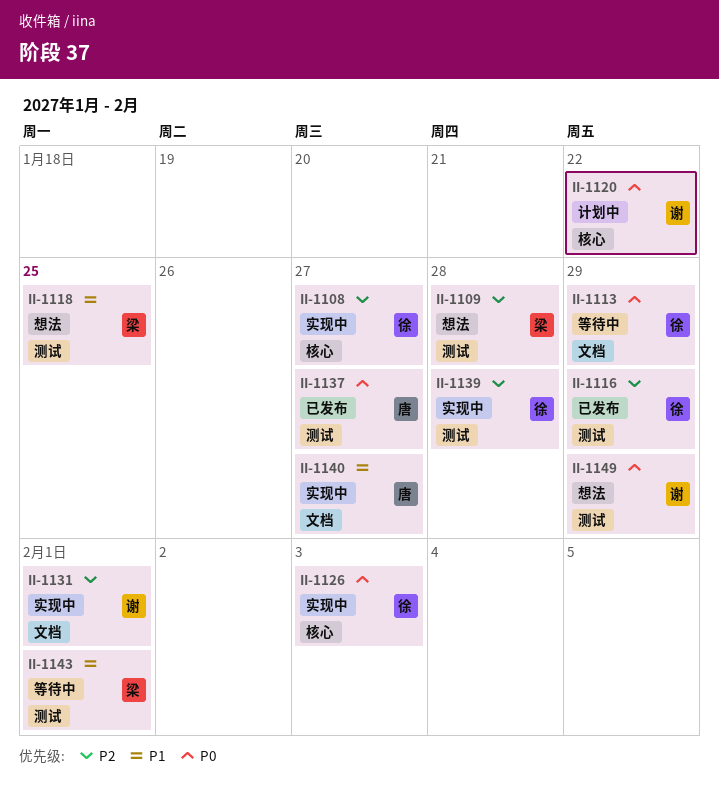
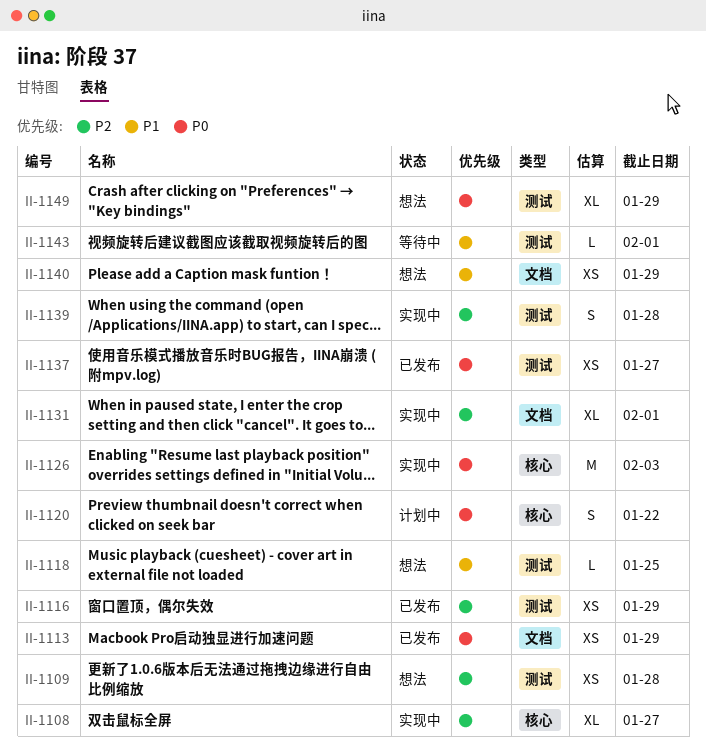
II-1113, status: 等待中 -> 已发布
II-1140, status: 实现中 -> 想法
II-1140, due: Jan 27 -> Jan 29

